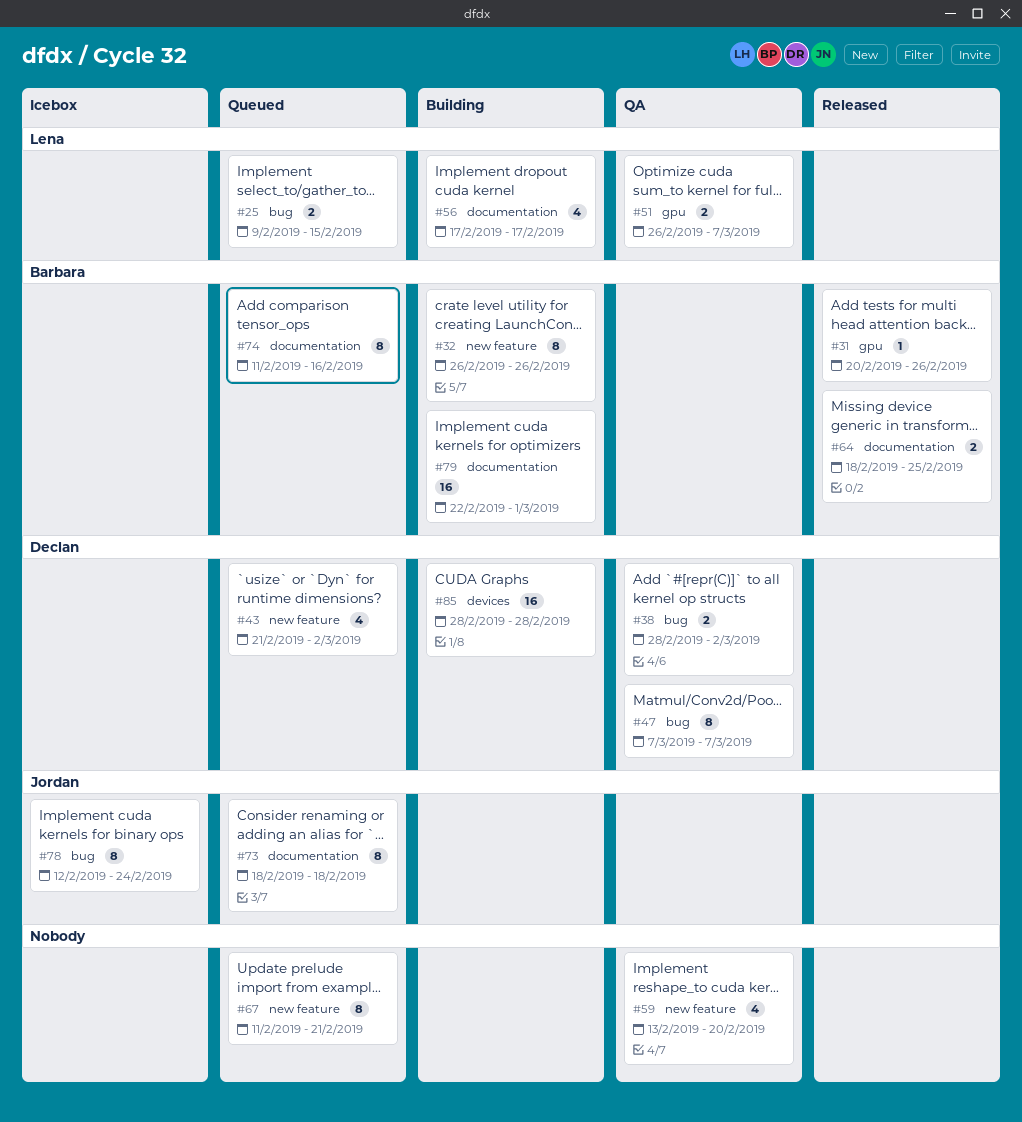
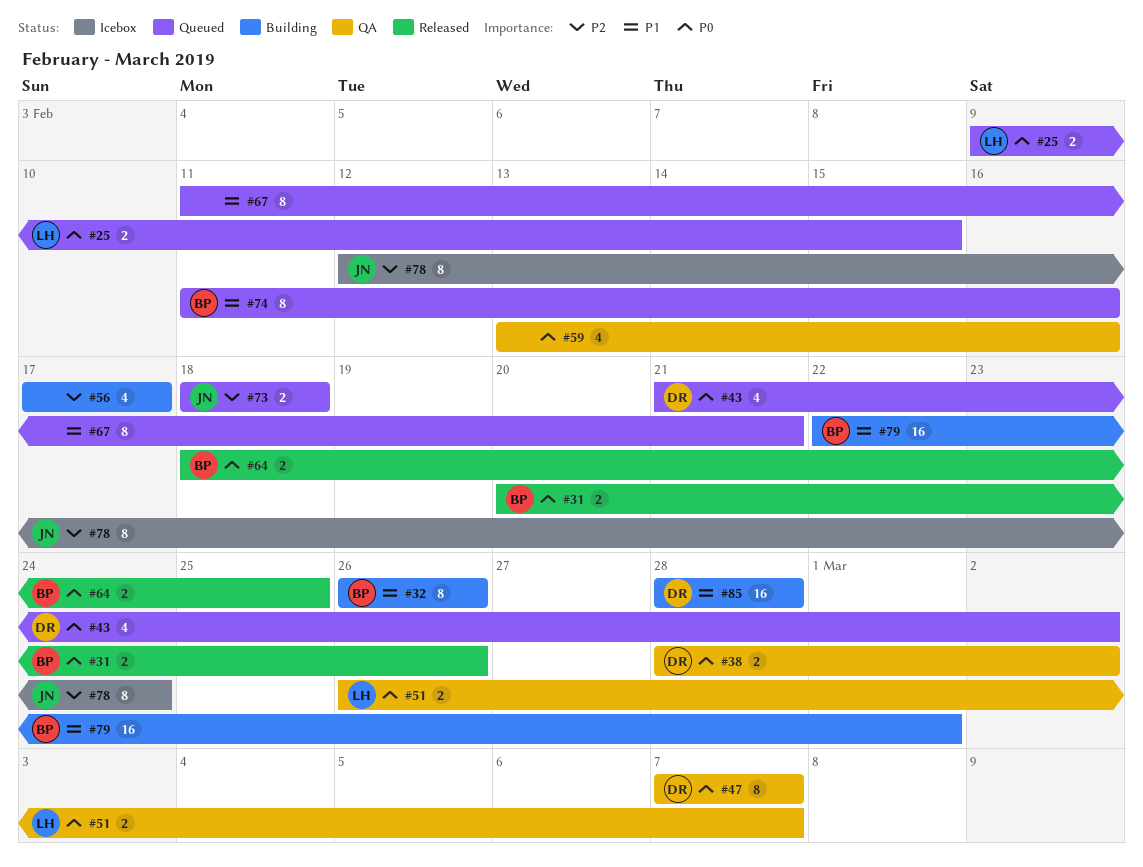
#31, estimate: 1 -> 2
#56, owner: Lena -> none
#59, due: Feb 20 -> Feb 16
#73, estimate: 8 -> 2

